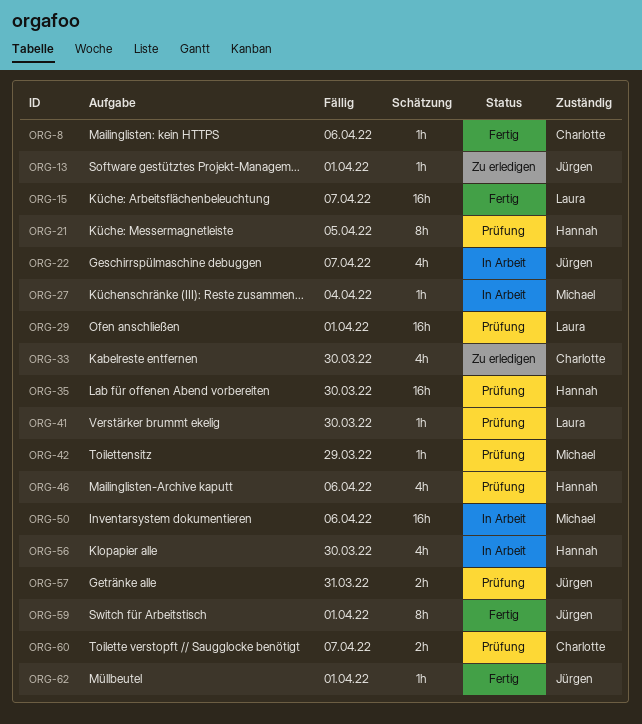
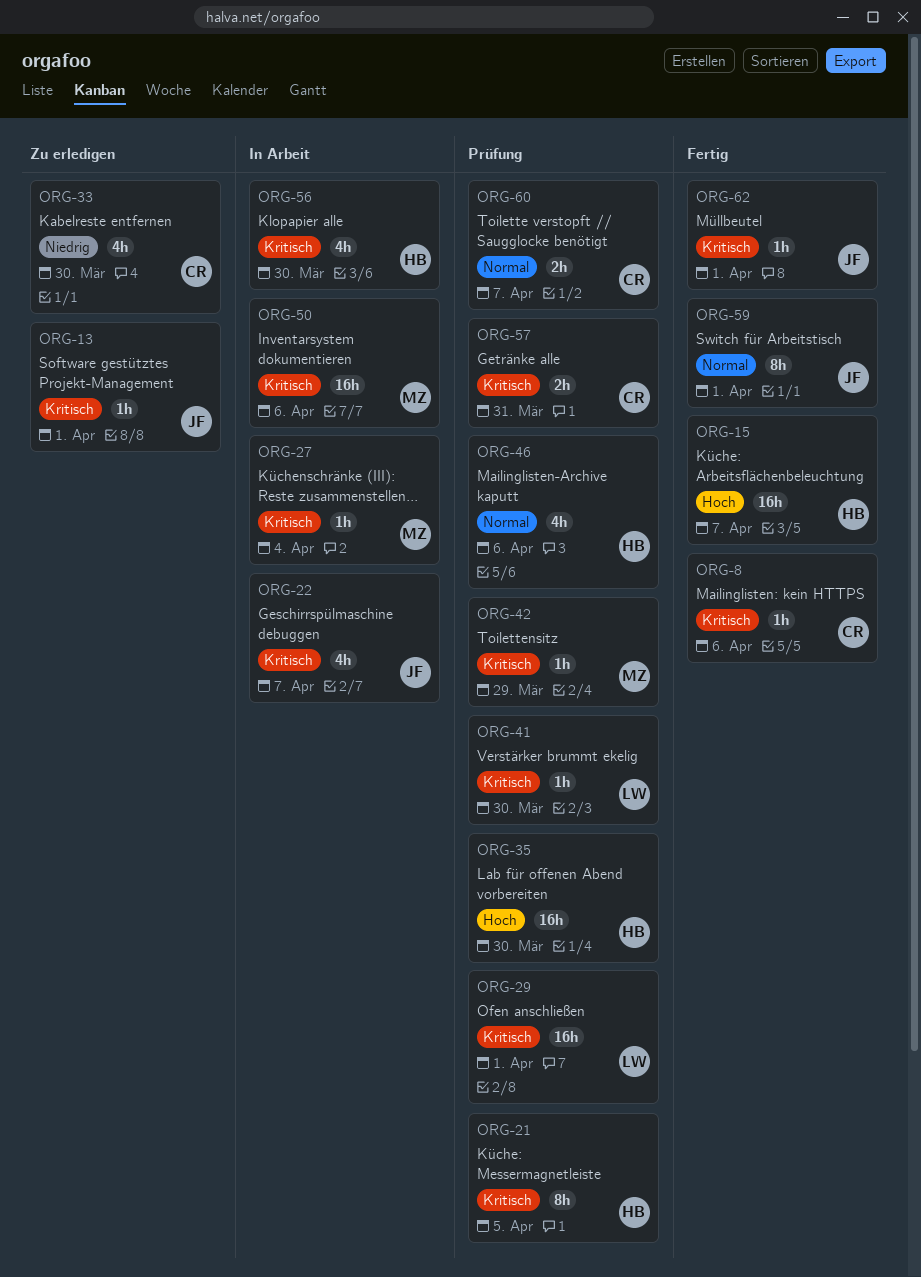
ORG-15, owner: Laura -> Hannah
ORG-57, owner: Jürgen -> Charlotte

